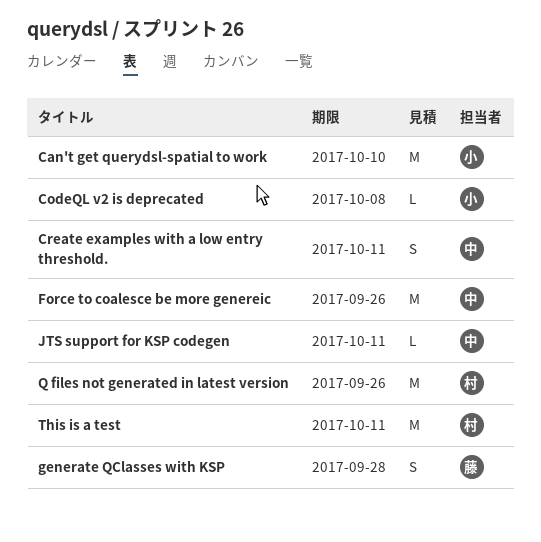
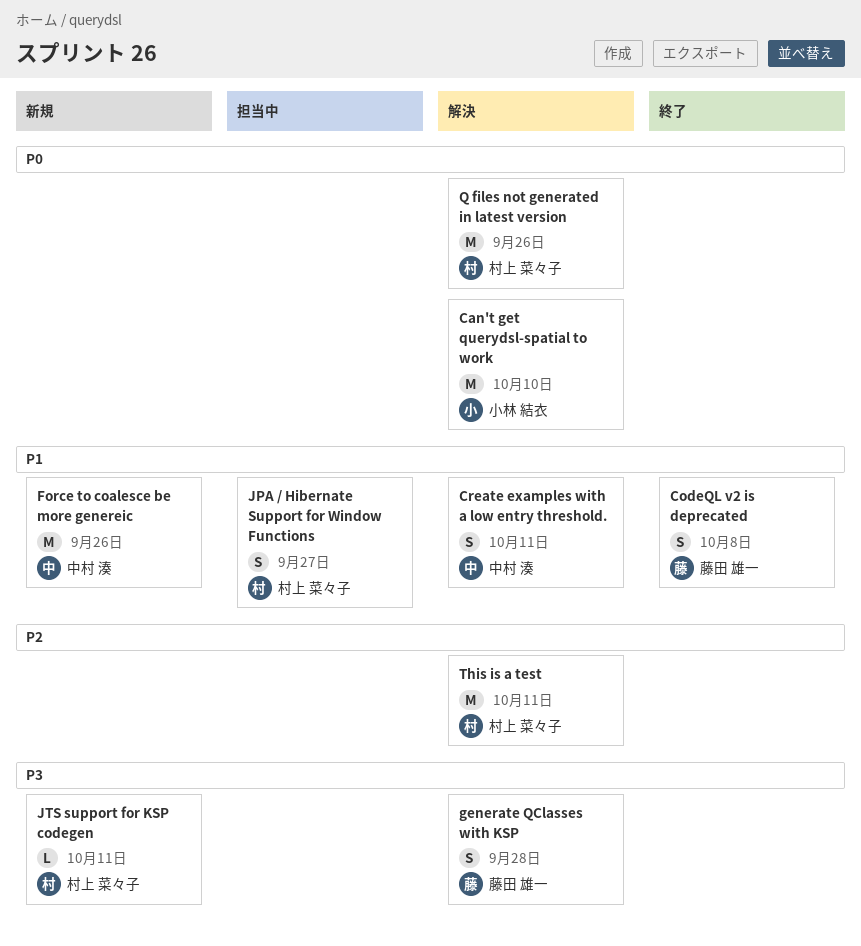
CodeQL v2 is deprecated, owner: 小林 結衣 -> 藤田 雄一
CodeQL v2 is deprecated, estimate: L -> S
JPA / Hibernate Support for Window Functions: none -> present
JTS support for KSP codegen, owner: 中村 湊 -> 村上 菜々子

